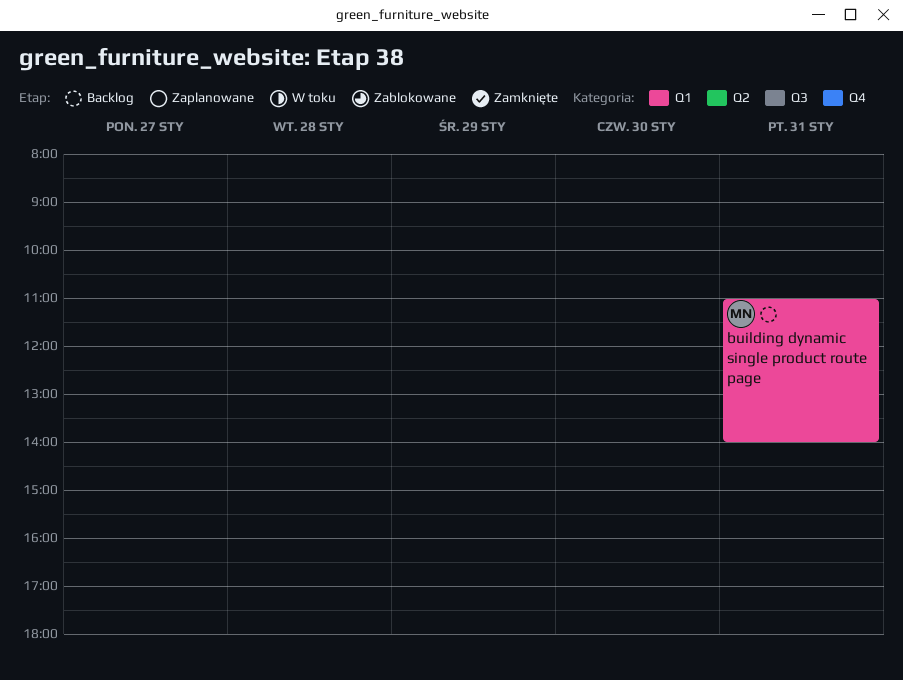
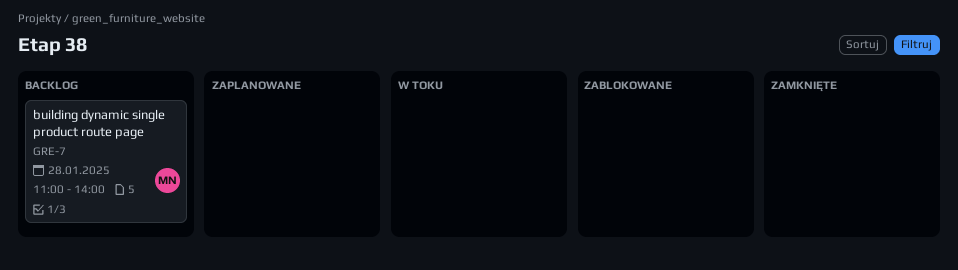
building dynamic single product route page, day: Jan 31 -> Jan 28

